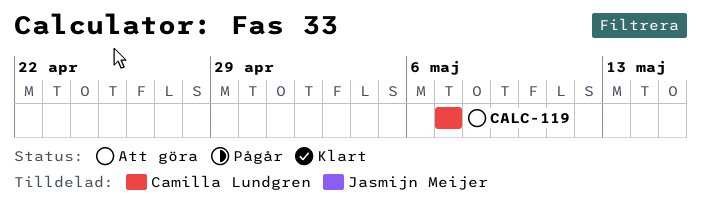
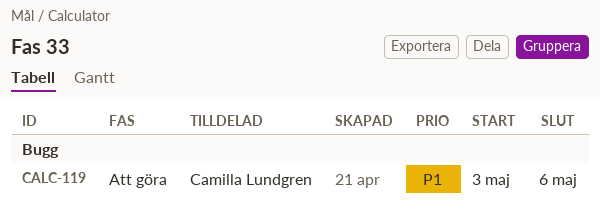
CALC-119, start: May 7 -> May 3
CALC-119, due: May 7 -> May 6

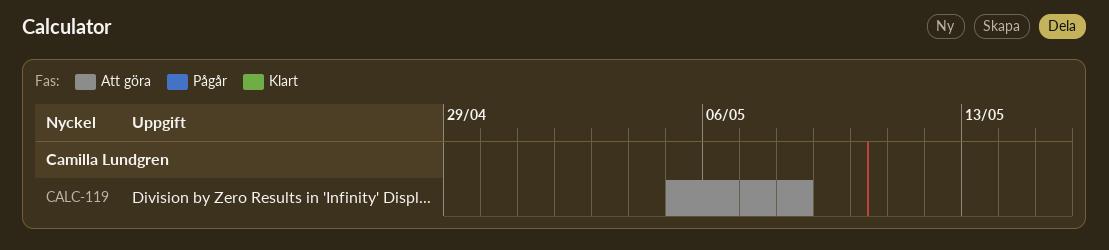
CALC-119, start: May 3 -> May 5
CALC-119, due: May 6 -> May 8

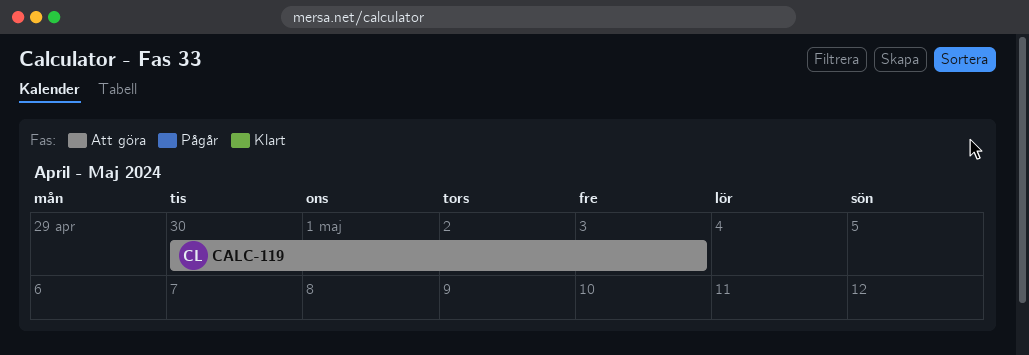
CALC-119, start: May 5 -> Apr 30
CALC-119, due: May 8 -> May 3

